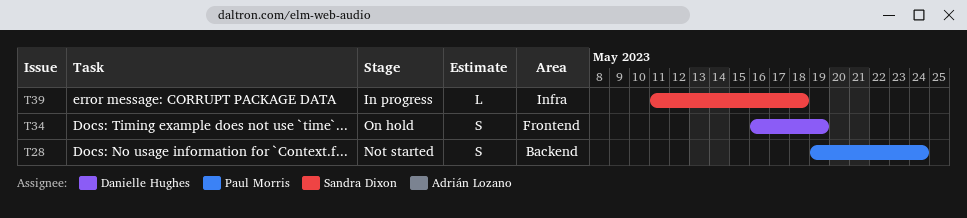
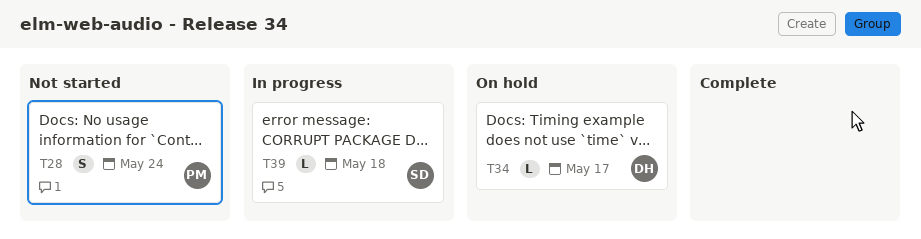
T34, estimate: S -> L
T34, due: May 19 -> May 17

